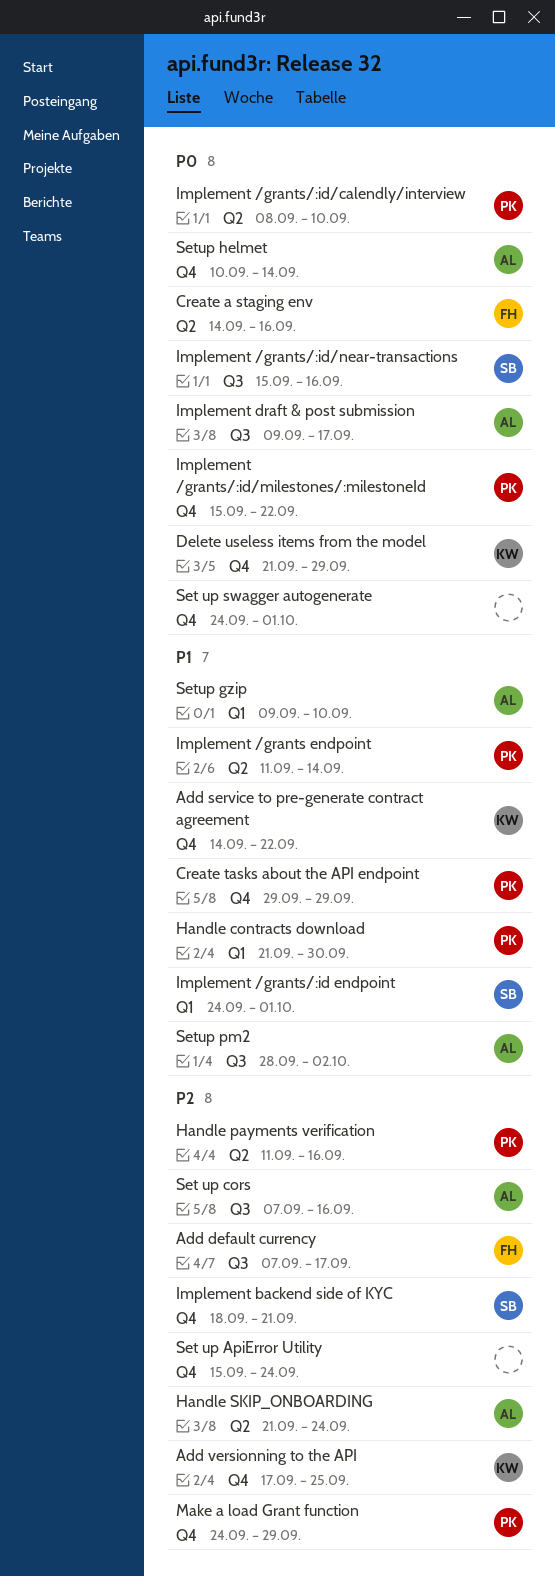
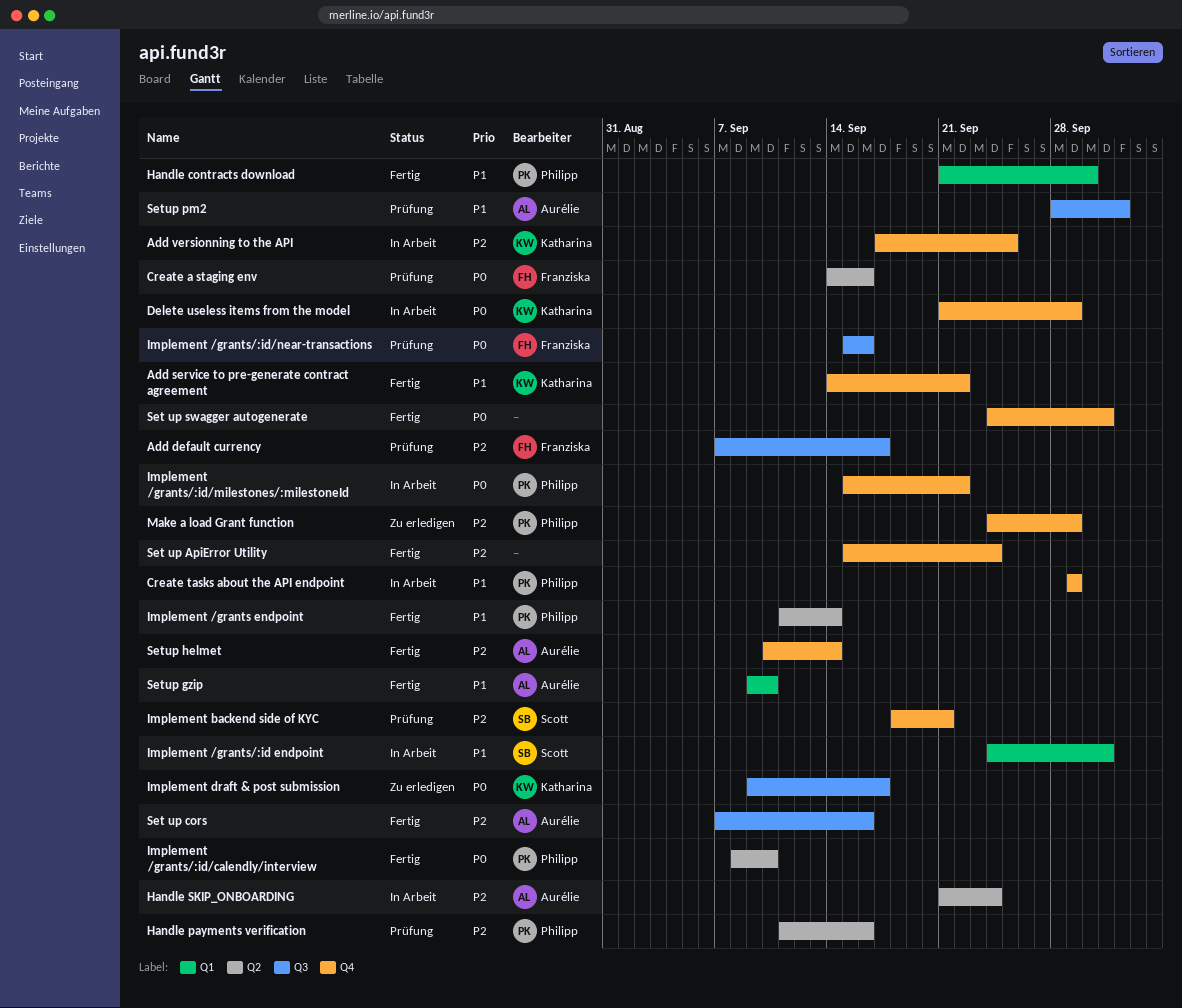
Implement /grants/:id/near-transactions, owner: Scott -> Franziska
Implement draft & post submission, owner: Aurélie -> Katharina
Setup helmet, priority: P0 -> P2

